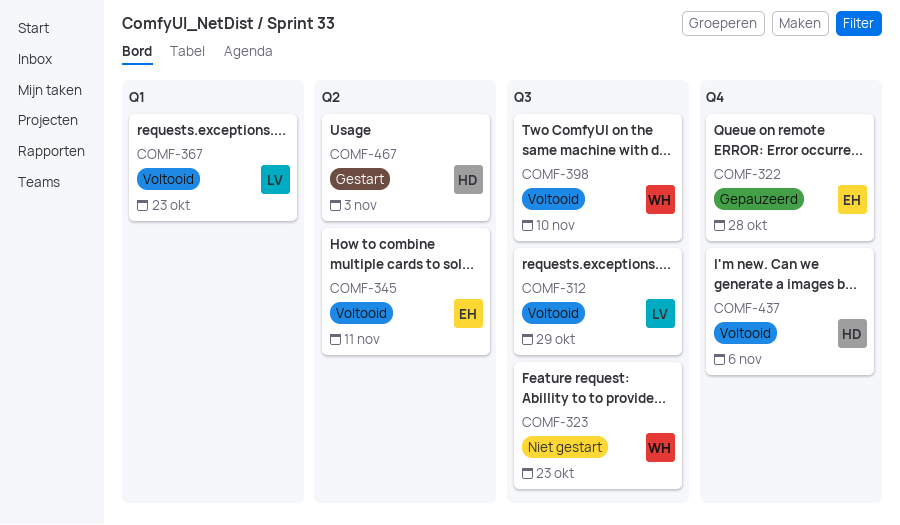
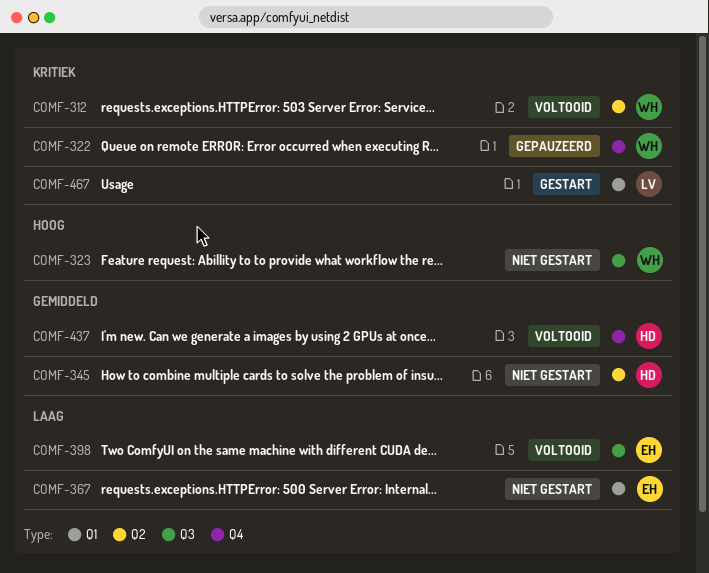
COMF-312, owner: LV -> WH
COMF-312, label: Q3 -> Q2
COMF-322, owner: EH -> WH
COMF-345, status: Voltooid -> Niet gestart
COMF-345, owner: EH -> HD
COMF-367, status: Voltooid -> Niet gestart
COMF-367, owner: LV -> EH
COMF-398, owner: WH -> EH
COMF-467, owner: HD -> LV
COMF-467, label: Q2 -> Q1

